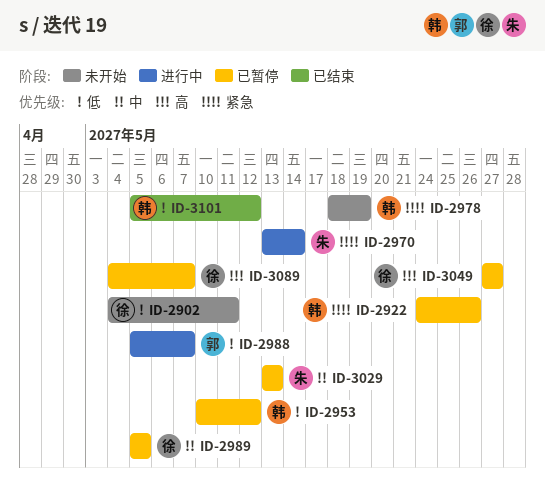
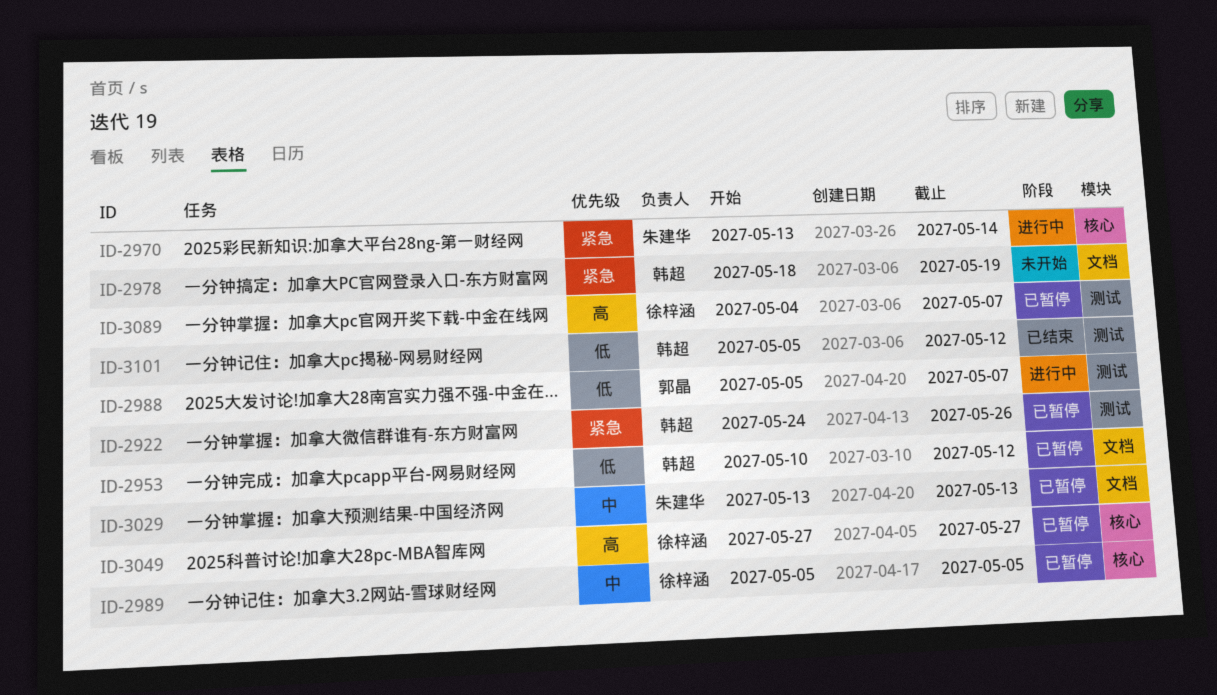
ID-2902: present -> none

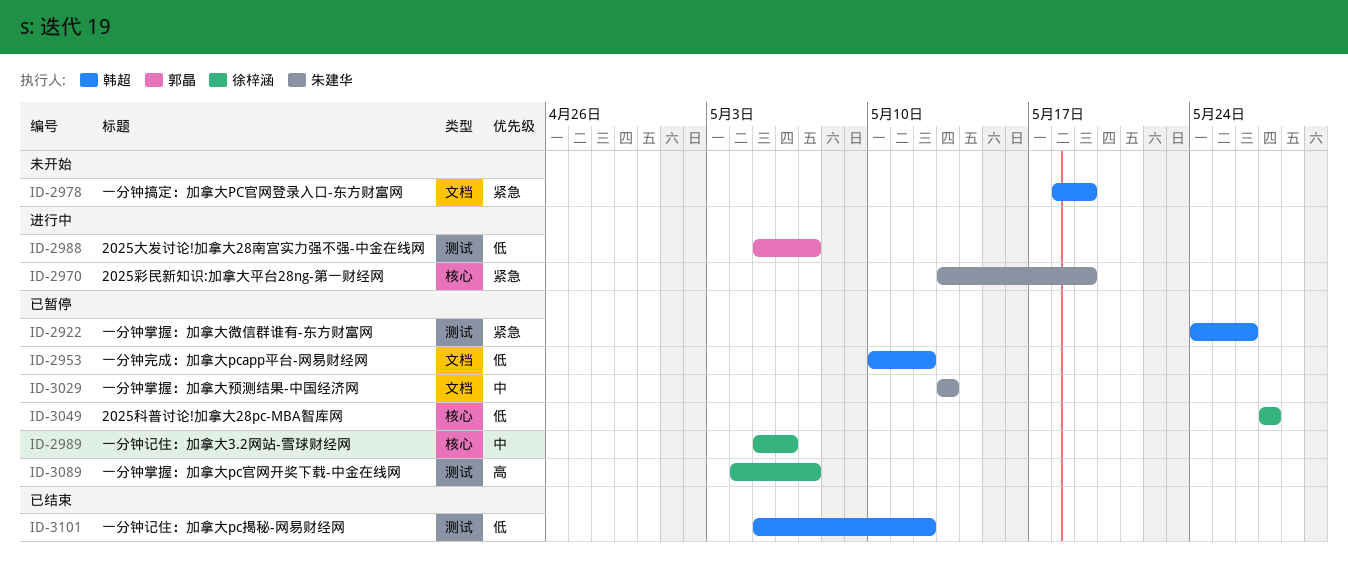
ID-2970, due: May 14 -> May 19
ID-2989, due: May 5 -> May 6
ID-3049, priority: 高 -> 低

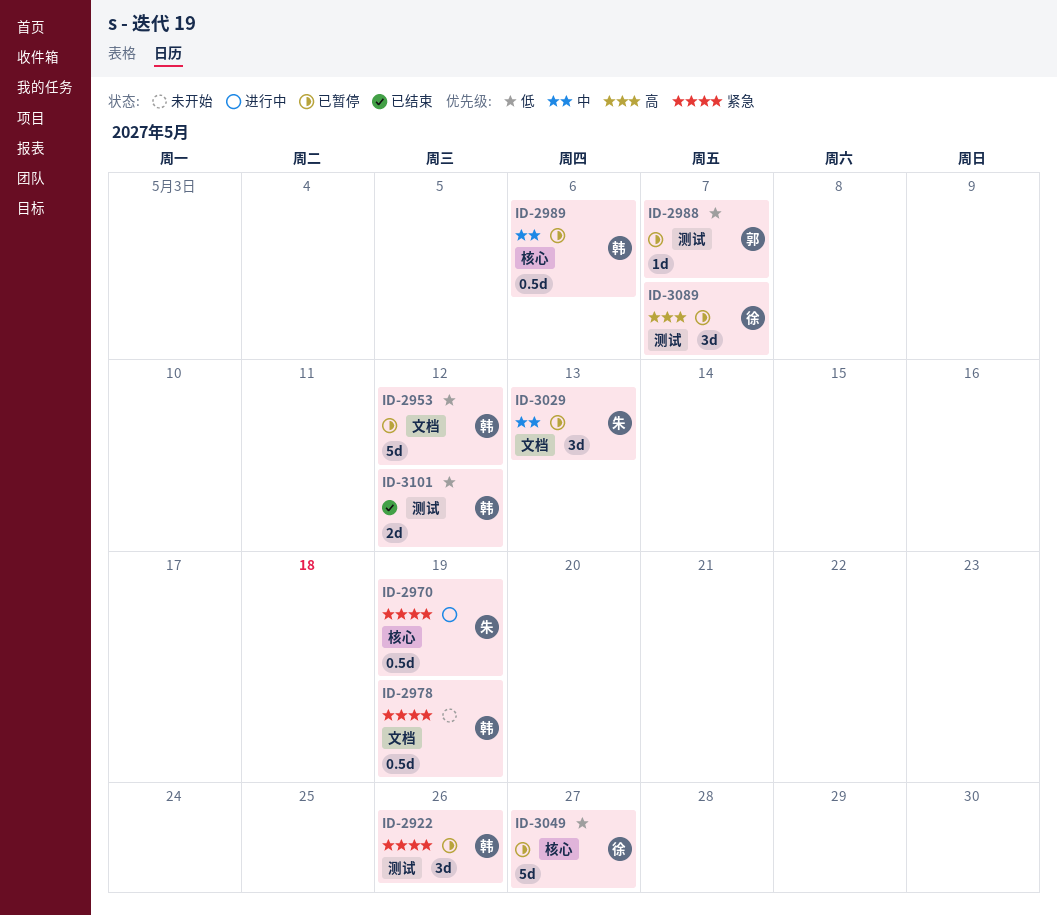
ID-2988, status: 进行中 -> 已暂停
ID-2989, owner: 徐梓涵 -> 韩超

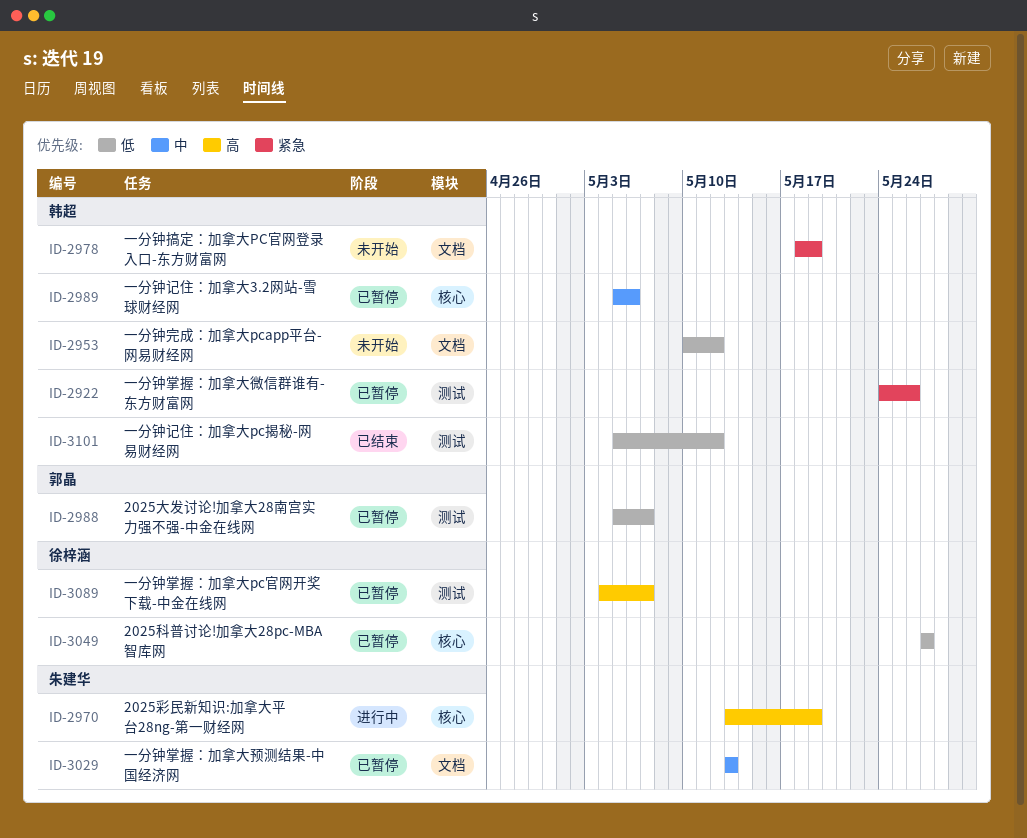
ID-2953, status: 已暂停 -> 未开始
ID-2970, priority: 紧急 -> 高

